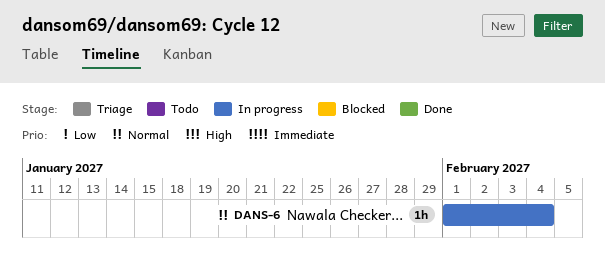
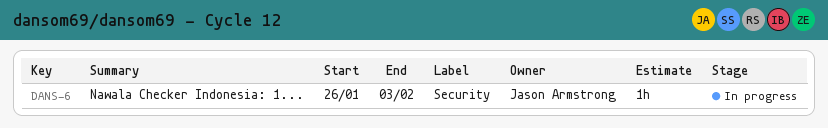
DANS-6, start: Feb 1 -> Jan 26
DANS-6, due: Feb 4 -> Feb 3

